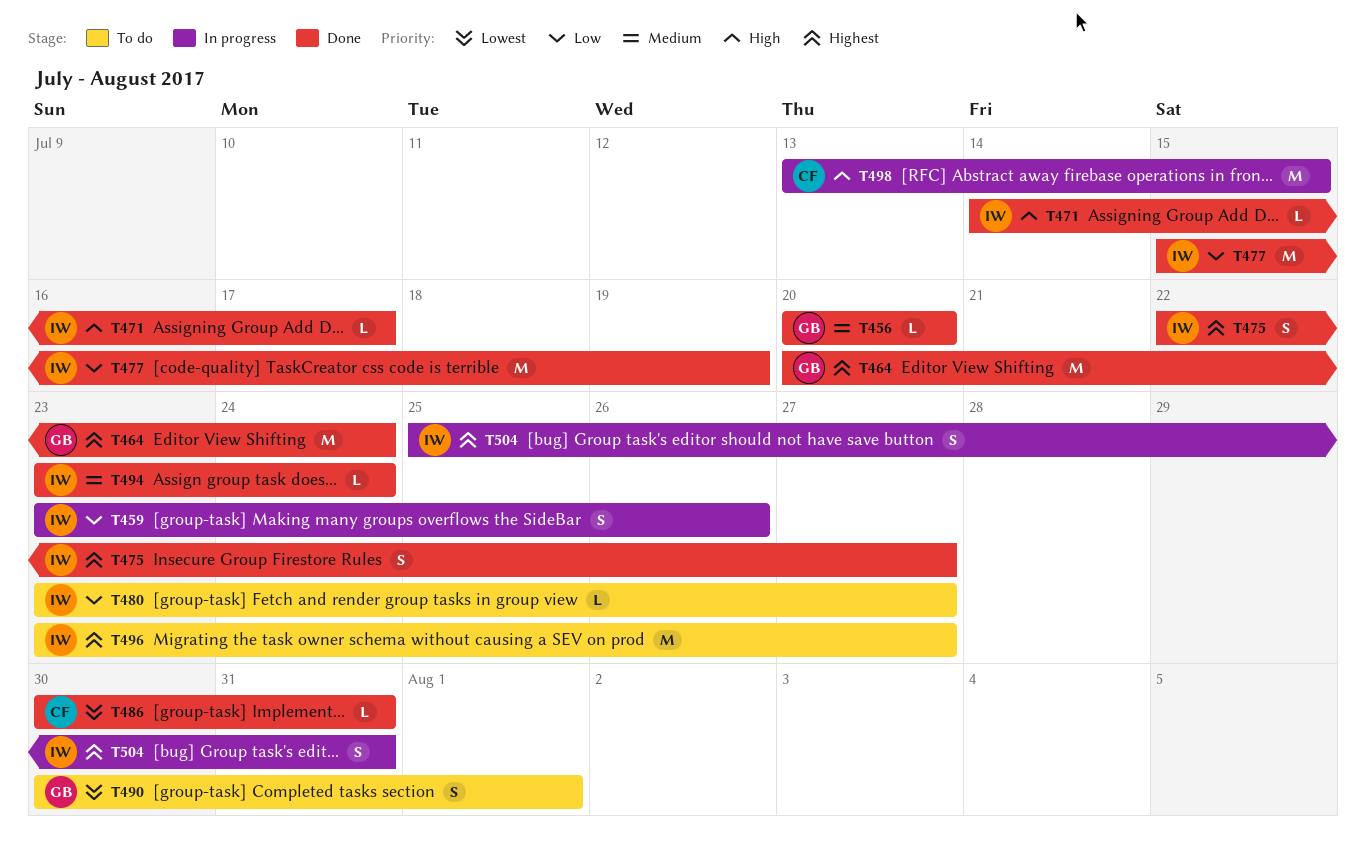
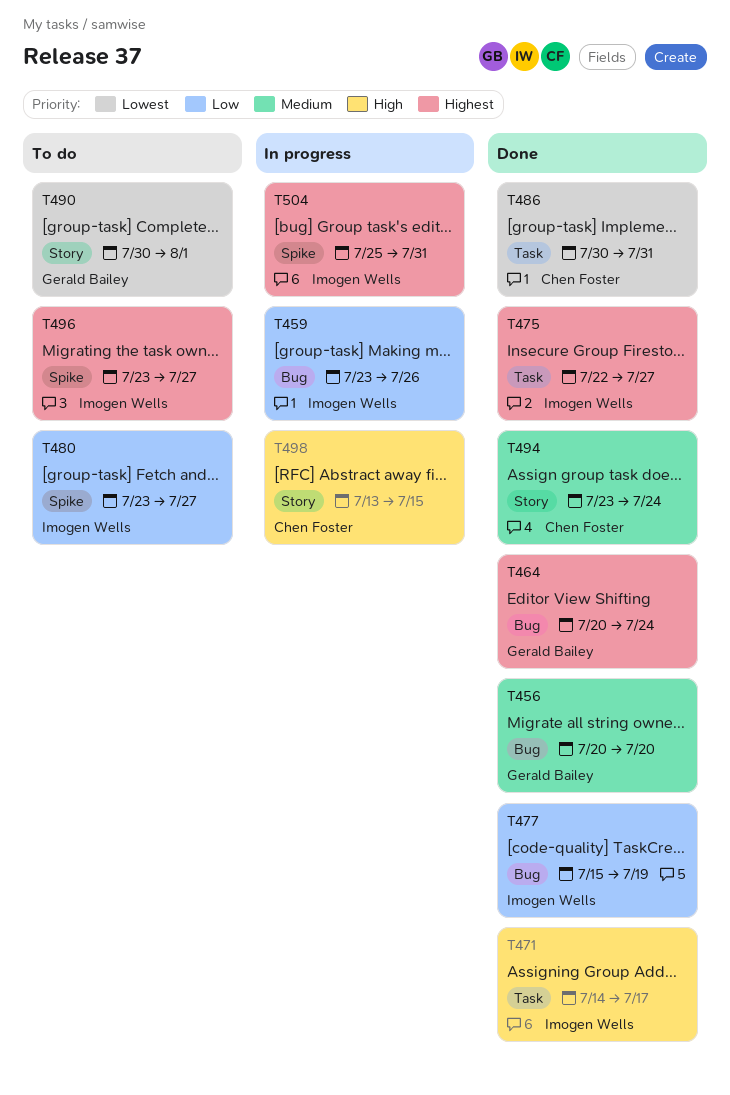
T494, owner: Imogen Wells -> Chen Foster

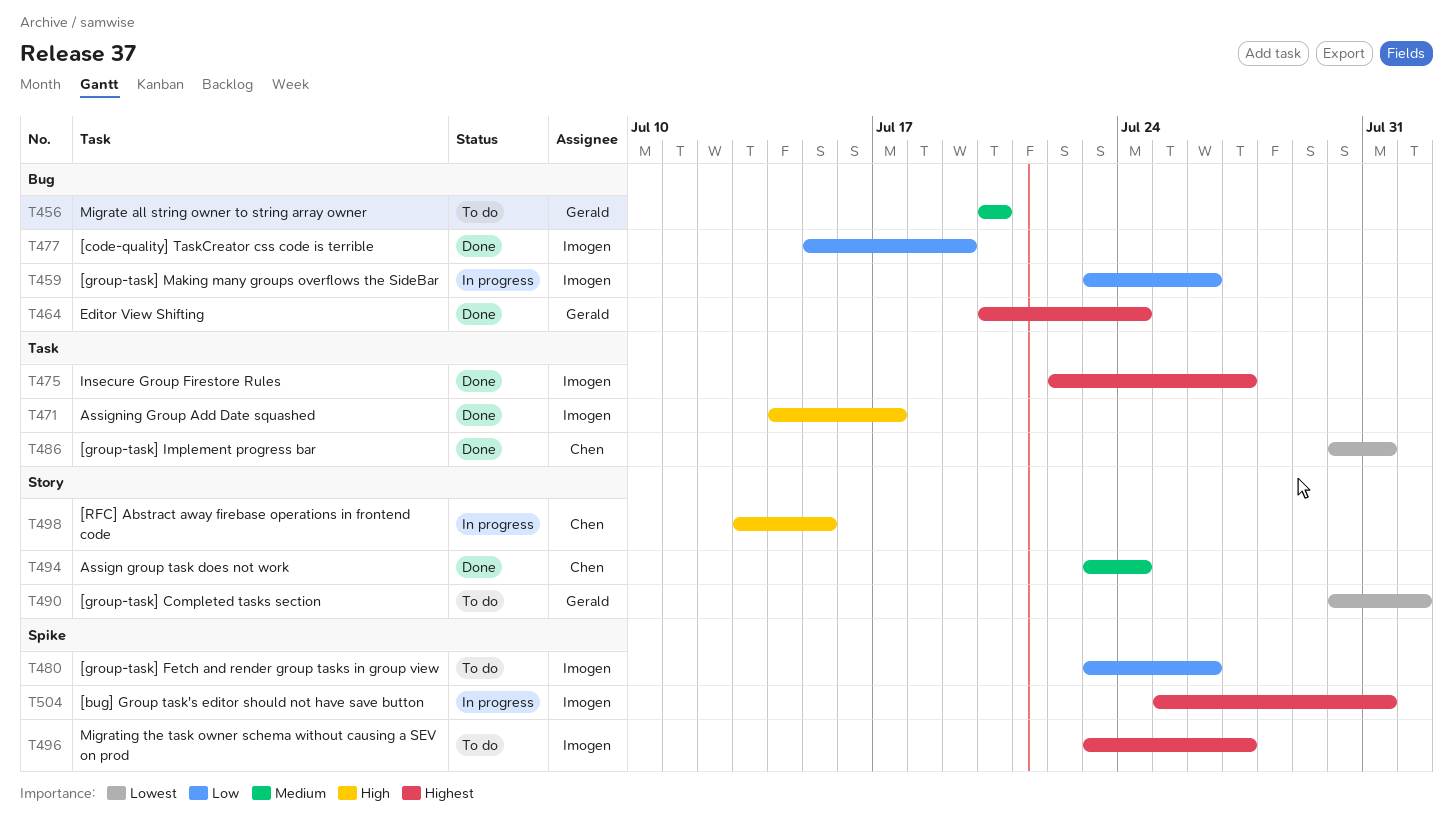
T456, status: Done -> To do
T480, due: Jul 27 -> Jul 26

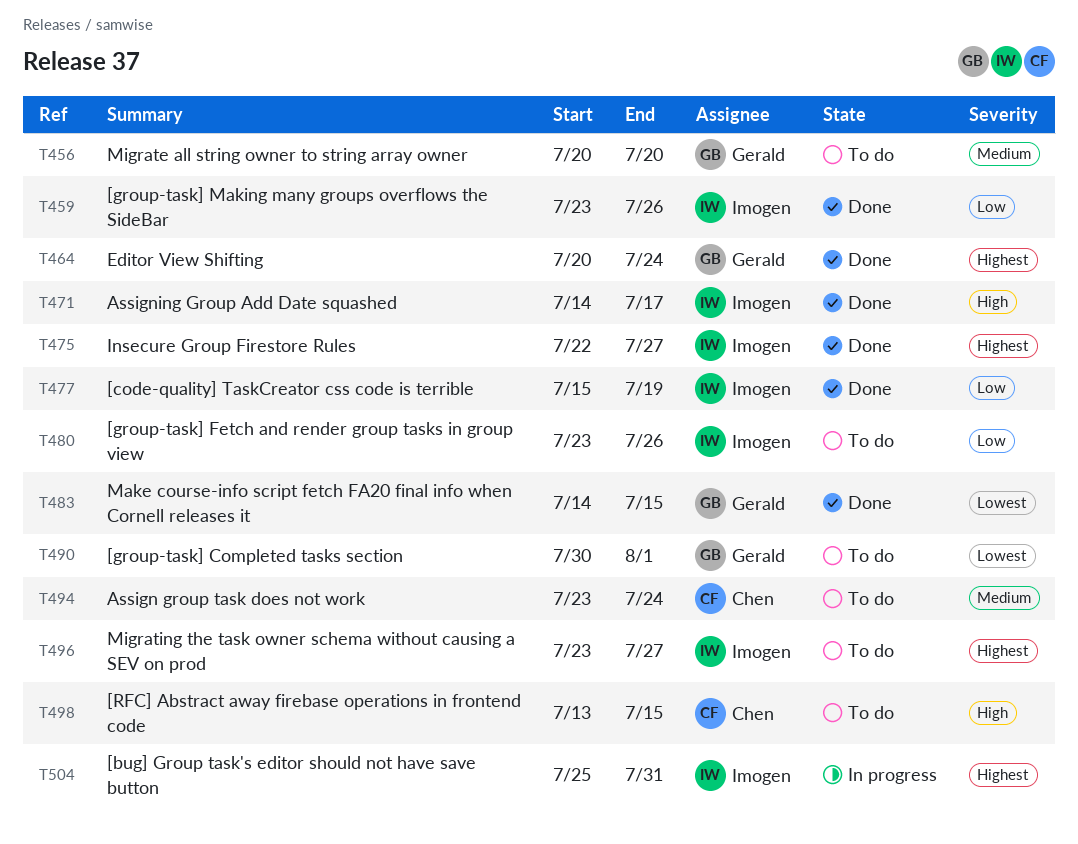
T459, status: In progress -> Done
T483: none -> present
T486: present -> none
T494, status: Done -> To do
T498, status: In progress -> To do

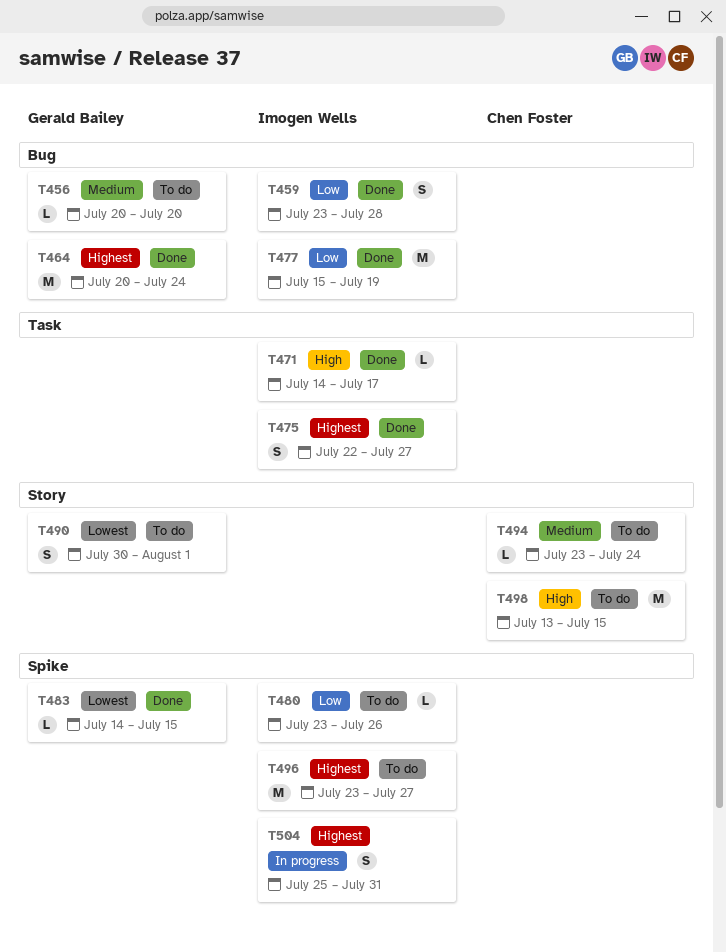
T459, due: Jul 26 -> Jul 28

